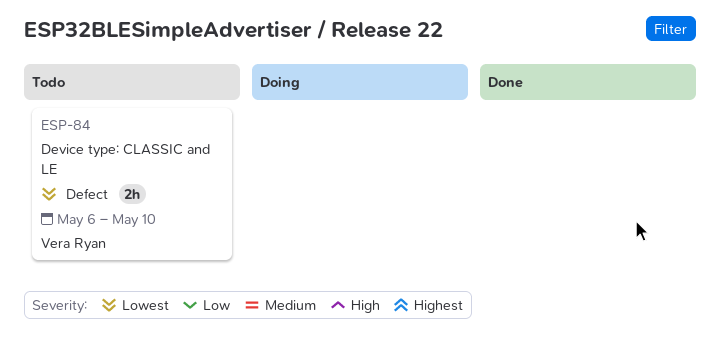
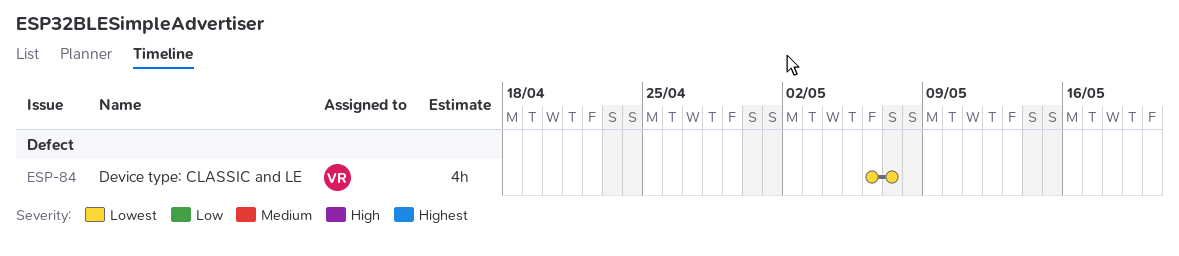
ESP-84, estimate: 2h -> 4h
ESP-84, due: May 10 -> May 7

